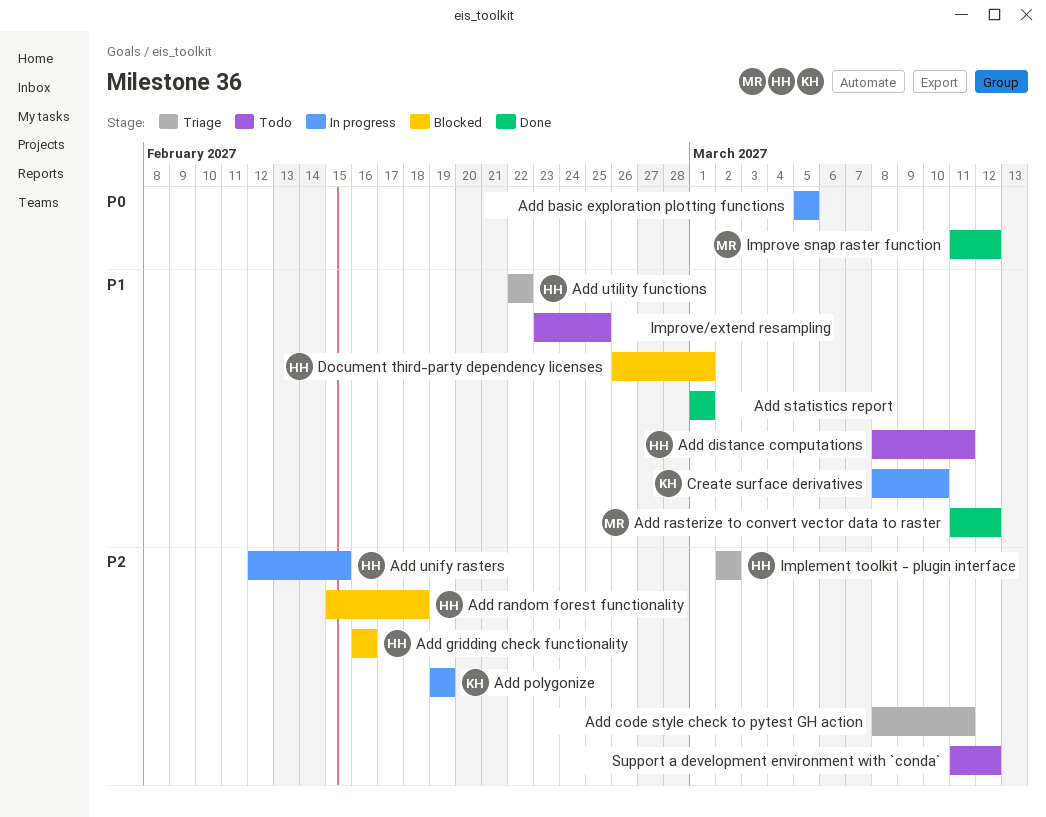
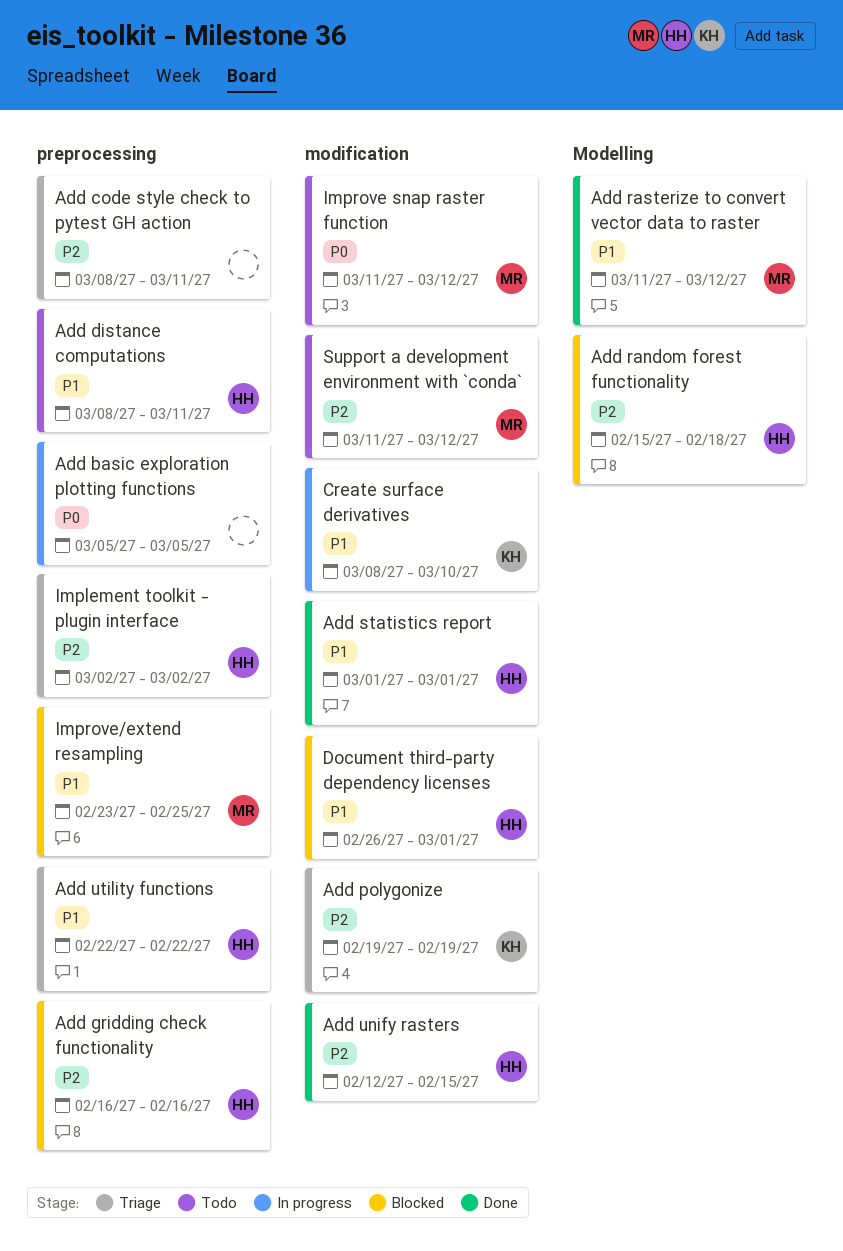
Add polygonize, status: In progress -> Triage
Add statistics report, owner: none -> HH
Add unify rasters, status: In progress -> Done
Improve snap raster function, status: Done -> Todo
Improve/extend resampling, status: Todo -> Blocked
Improve/extend resampling, owner: none -> MR
Support a development environment with `conda`, owner: none -> MR

